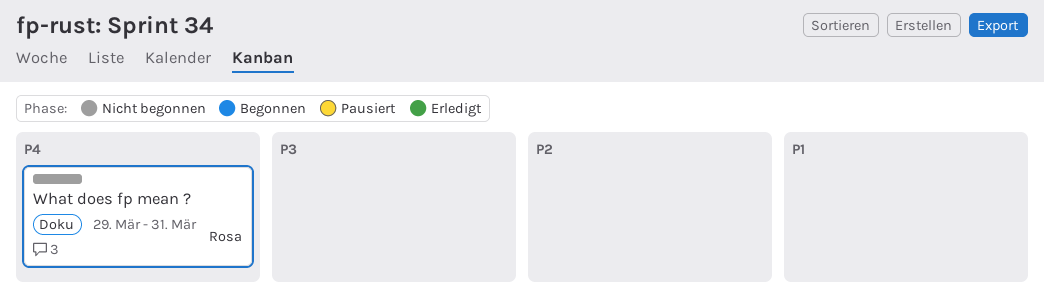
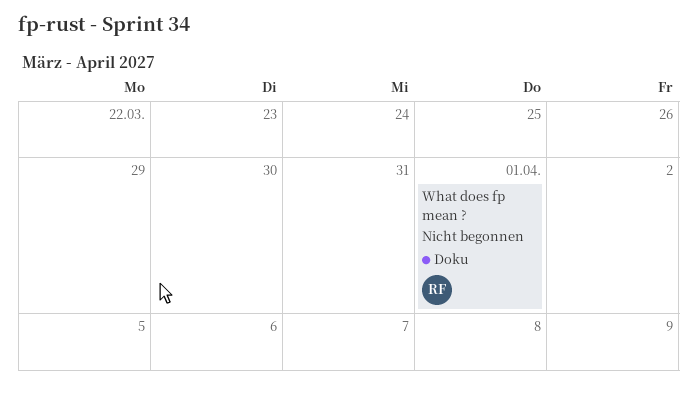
What does fp mean ?, due: Mar 31 -> Apr 1

